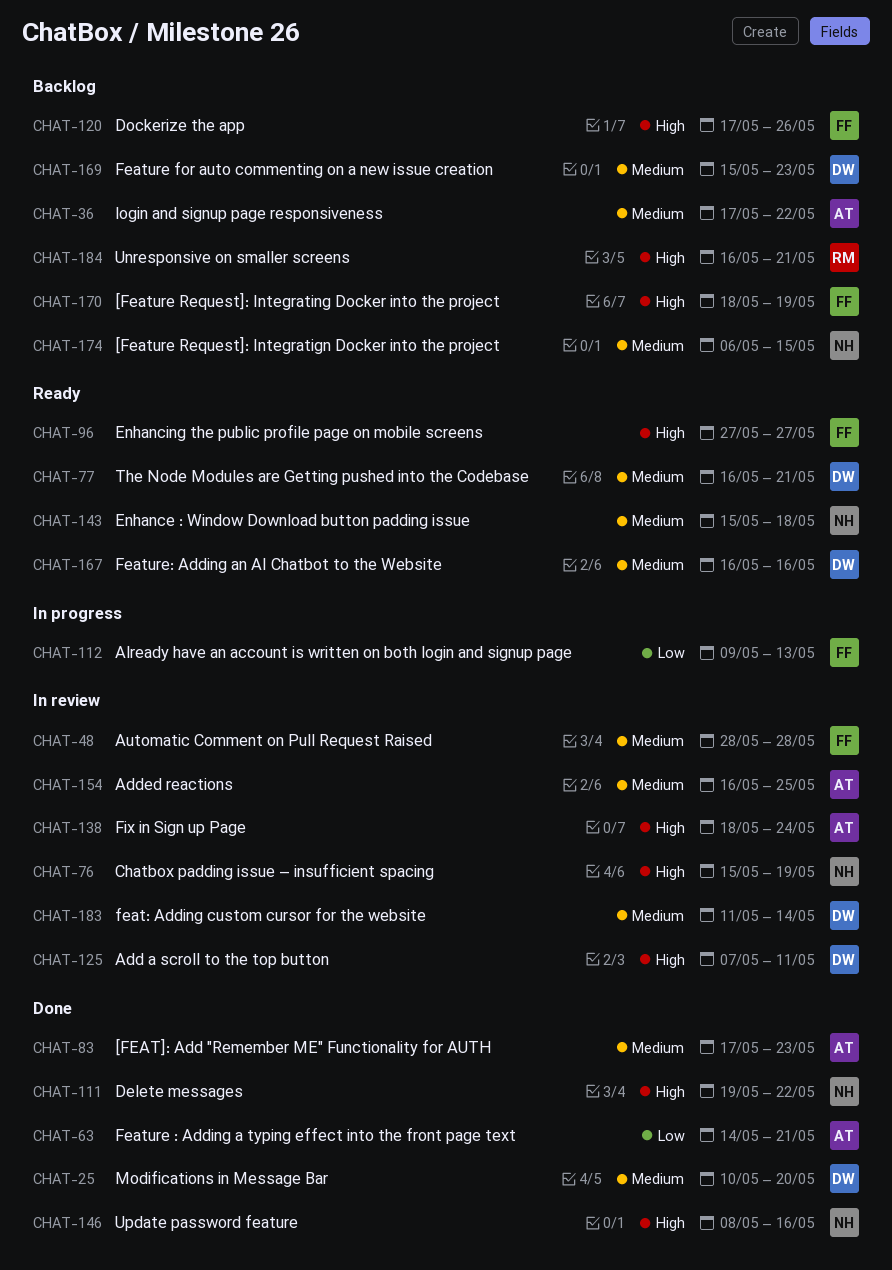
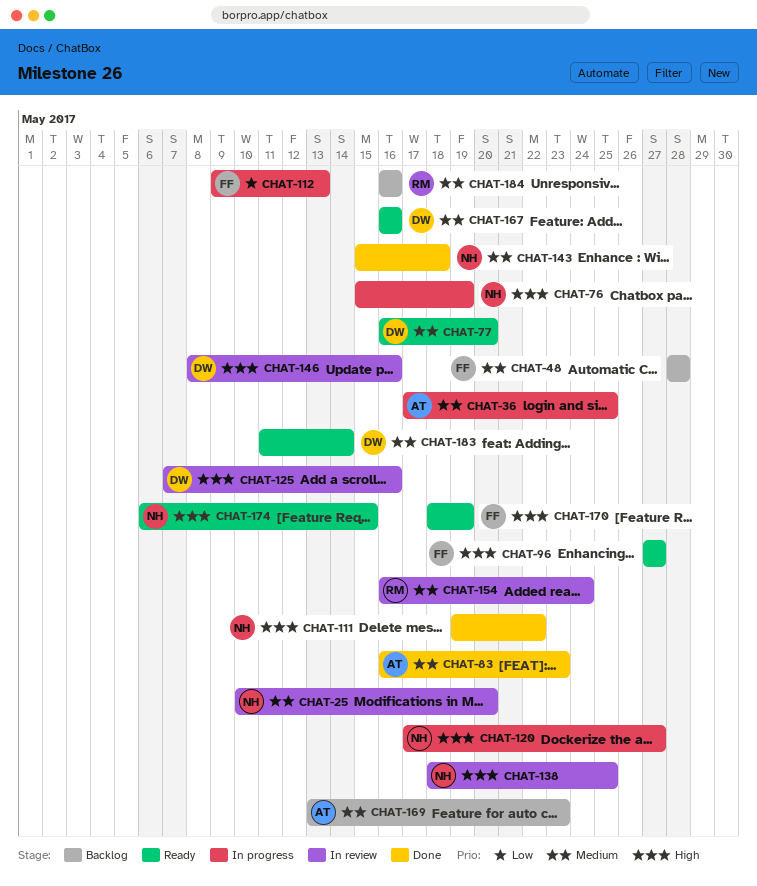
CHAT-25, status: Done -> In review
CHAT-25, owner: DW -> NH
CHAT-36, status: Backlog -> In progress
CHAT-36, due: May 22 -> May 25
CHAT-48, status: In review -> Backlog
CHAT-63: present -> none
CHAT-76, status: In review -> In progress
CHAT-77, due: May 21 -> May 20
CHAT-83, start: May 17 -> May 16
CHAT-120, status: Backlog -> In progress
CHAT-120, owner: FF -> NH
CHAT-120, due: May 26 -> May 27
CHAT-125, due: May 11 -> May 16
CHAT-138, owner: AT -> NH
CHAT-138, due: May 24 -> May 25
CHAT-143, status: Ready -> Done
CHAT-146, status: Done -> In review
CHAT-146, owner: NH -> DW
CHAT-154, owner: AT -> RM
CHAT-154, due: May 25 -> May 24
CHAT-169, owner: DW -> AT
CHAT-169, start: May 15 -> May 13
CHAT-170, status: Backlog -> Ready
CHAT-174, status: Backlog -> Ready
CHAT-174, priority: Medium -> High
CHAT-183, status: In review -> Ready
CHAT-184, priority: High -> Medium
CHAT-184, due: May 21 -> May 16

